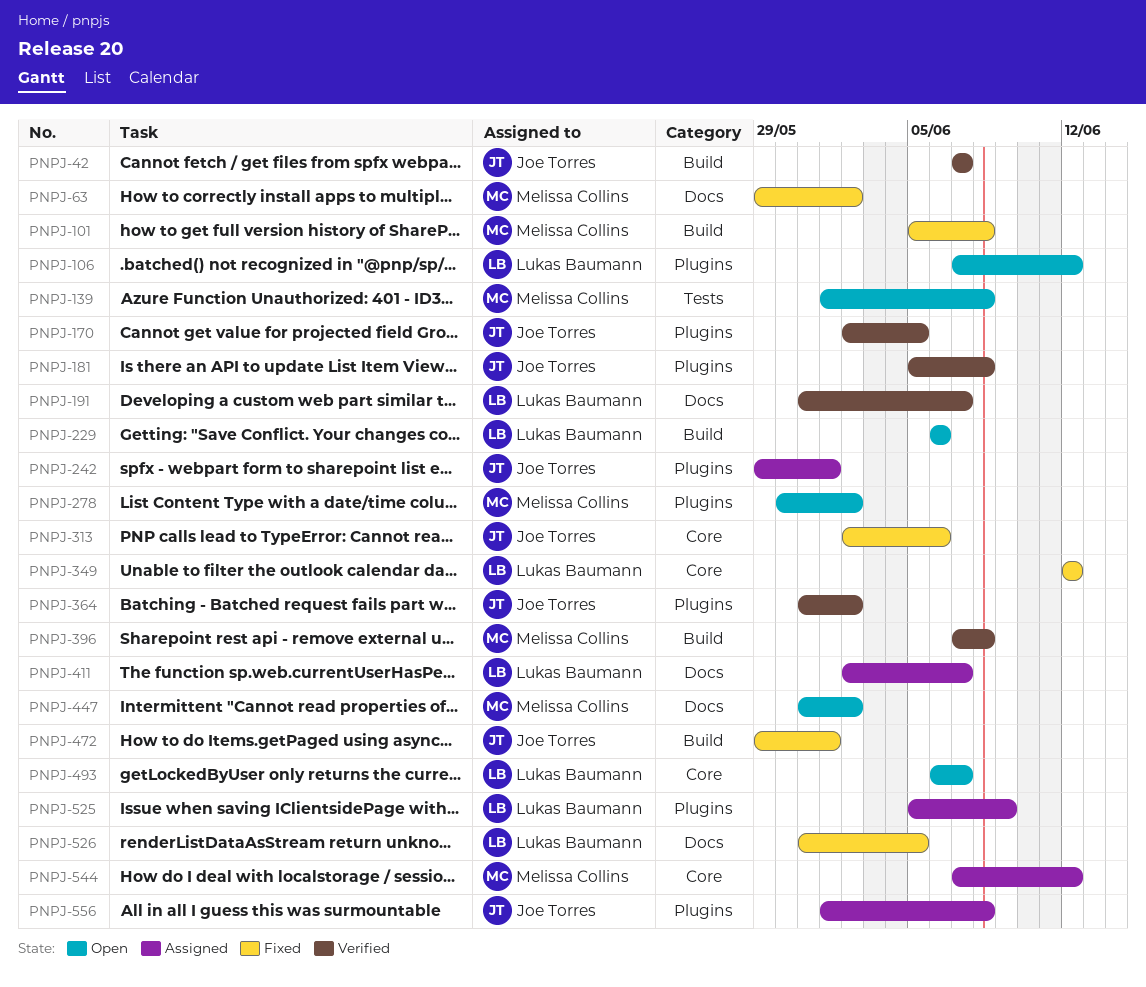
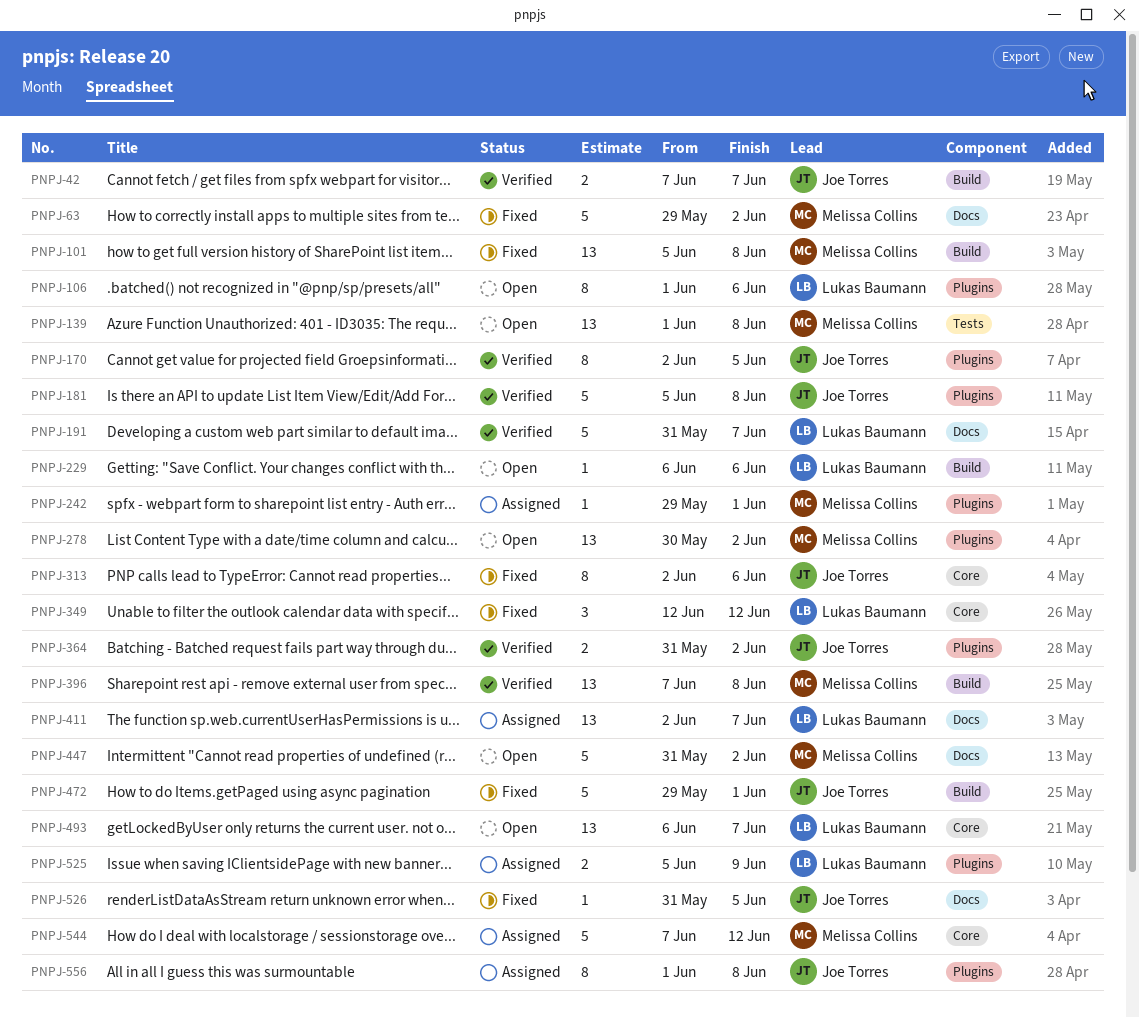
PNPJ-106, start: Jun 7 -> Jun 1
PNPJ-106, due: Jun 12 -> Jun 6
PNPJ-242, owner: Joe Torres -> Melissa Collins
PNPJ-526, owner: Lukas Baumann -> Joe Torres

